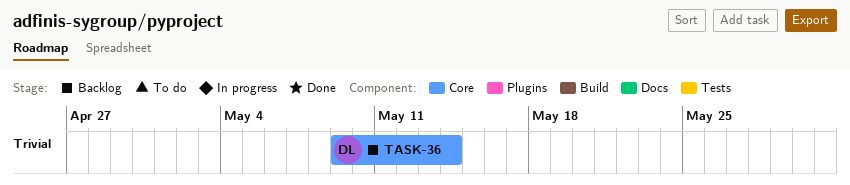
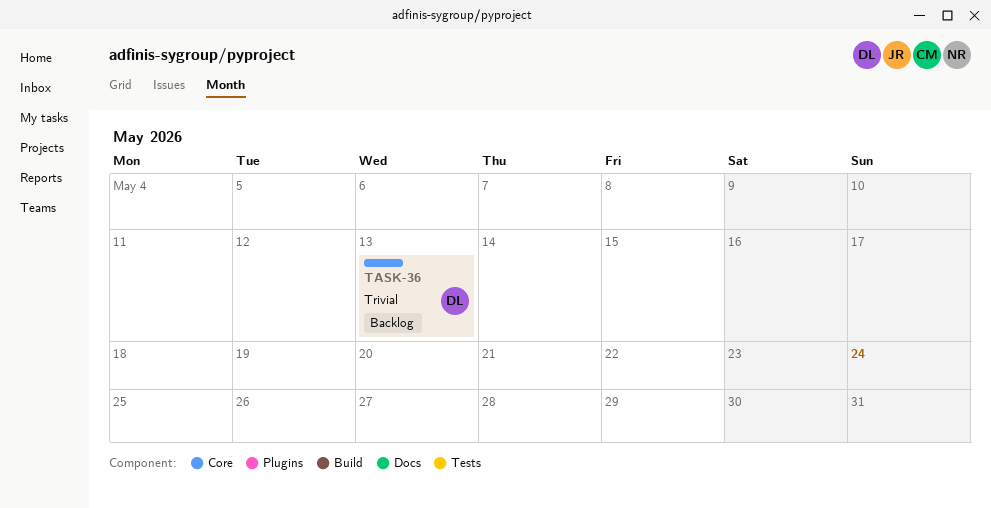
TASK-36, due: May 14 -> May 13

